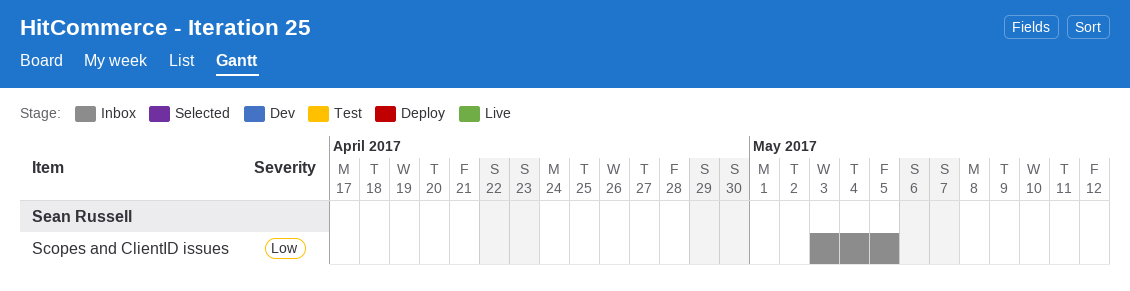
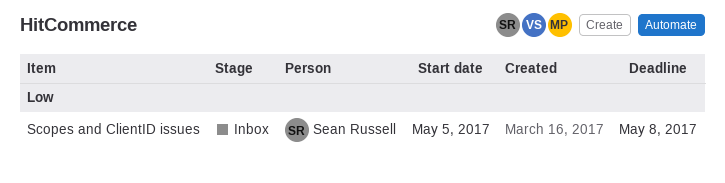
Scopes and ClientID issues, start: May 3 -> May 5
Scopes and ClientID issues, due: May 5 -> May 8

